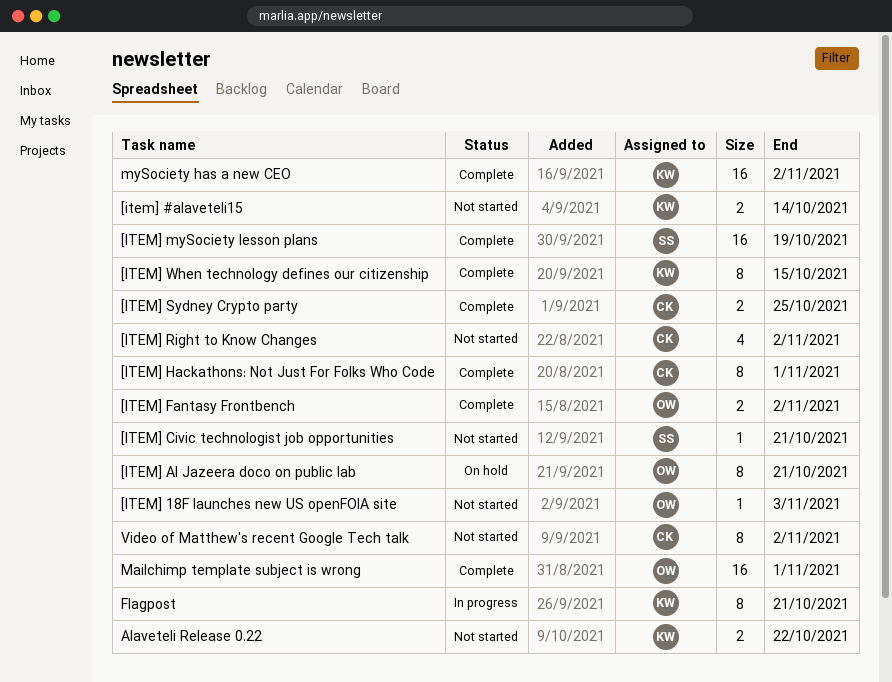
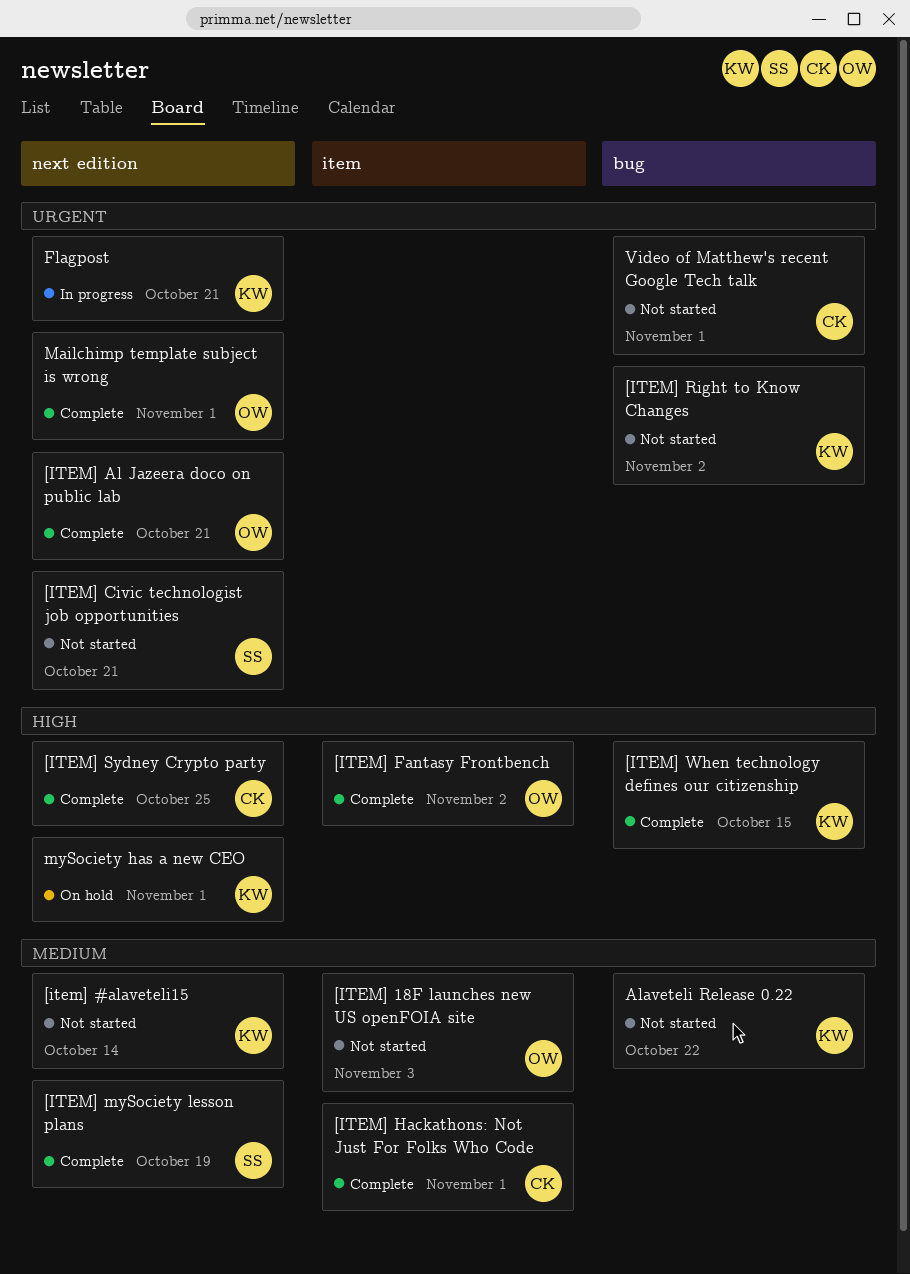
[ITEM] Al Jazeera doco on public lab, status: On hold -> Complete
[ITEM] Right to Know Changes, owner: CK -> KW
mySociety has a new CEO, status: Complete -> On hold
mySociety has a new CEO, due: Nov 2 -> Nov 1
Video of Matthew's recent Google Tech talk, due: Nov 2 -> Nov 1

